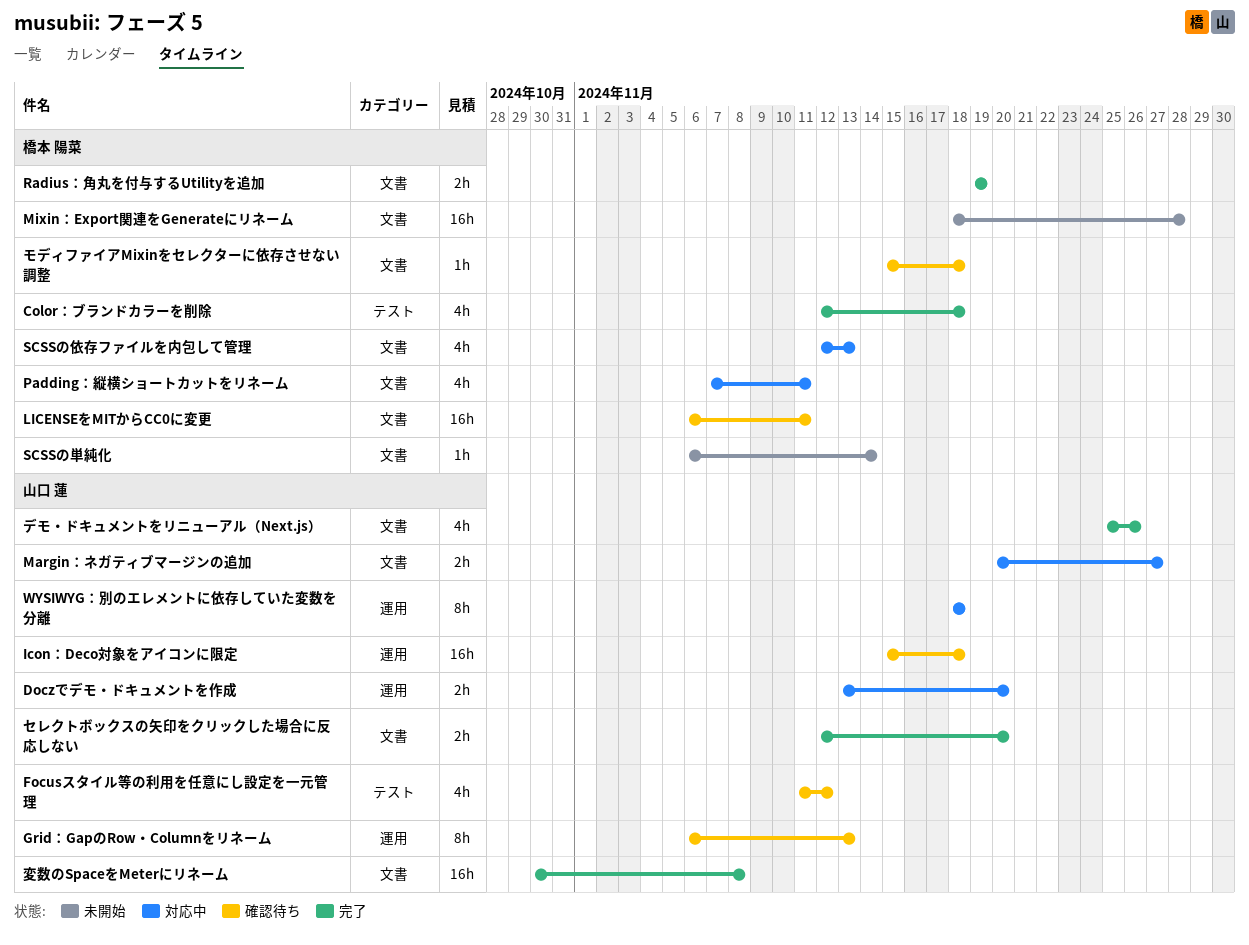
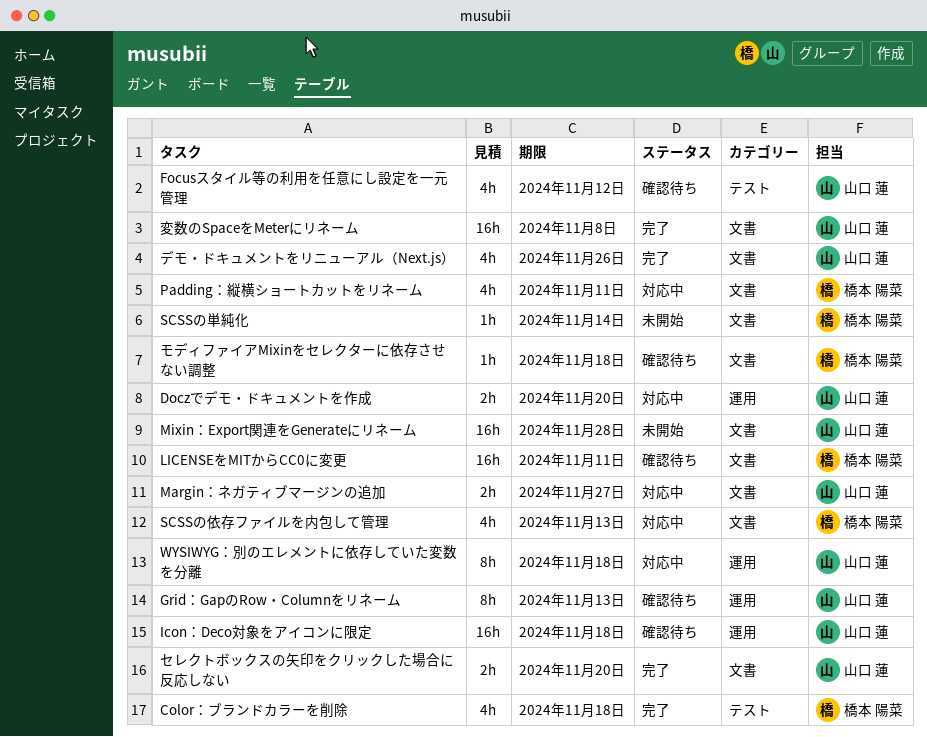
Mixin：Export関連をGenerateにリネーム, owner: 橋本 陽菜 -> 山口 蓮
Radius：角丸を付与するUtilityを追加: present -> none

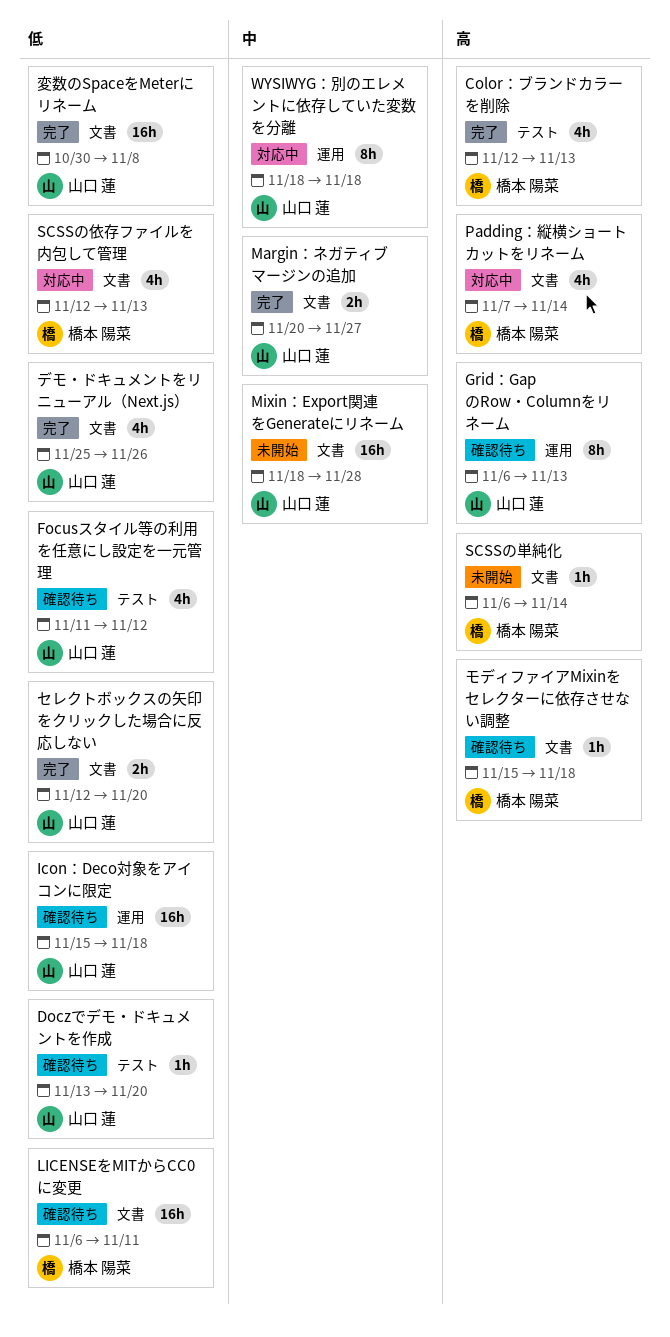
Color：ブランドカラーを削除, due: Nov 18 -> Nov 13
Doczでデモ・ドキュメントを作成, status: 対応中 -> 確認待ち
Doczでデモ・ドキュメントを作成, label: 運用 -> テスト
Doczでデモ・ドキュメントを作成, estimate: 2h -> 1h
Margin：ネガティブマージンの追加, status: 対応中 -> 完了
Padding：縦横ショートカットをリネーム, due: Nov 11 -> Nov 14

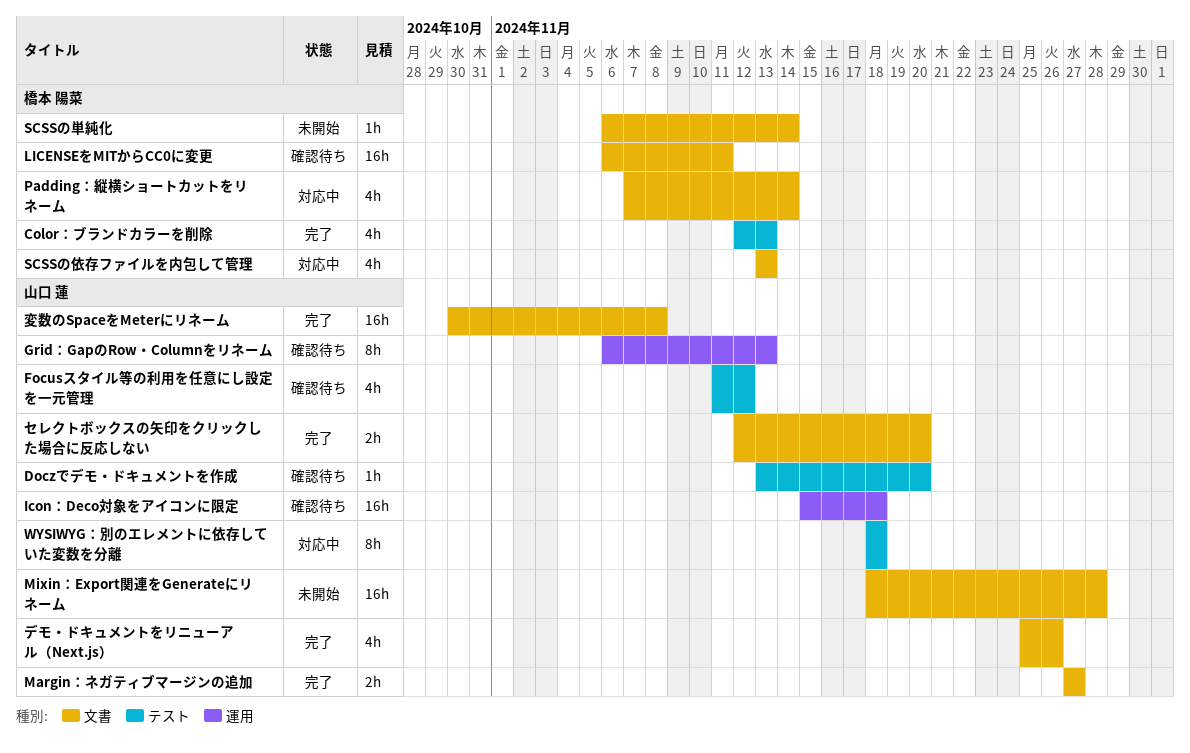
Margin：ネガティブマージンの追加, start: Nov 20 -> Nov 27
SCSSの依存ファイルを内包して管理, start: Nov 12 -> Nov 13
WYSIWYG：別のエレメントに依存していた変数を分離, label: 運用 -> テスト
モディファイアMixinをセレクターに依存させない調整: present -> none

